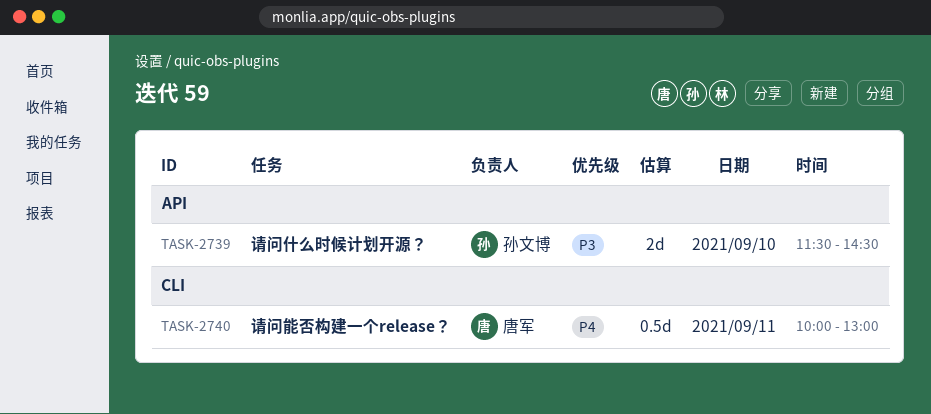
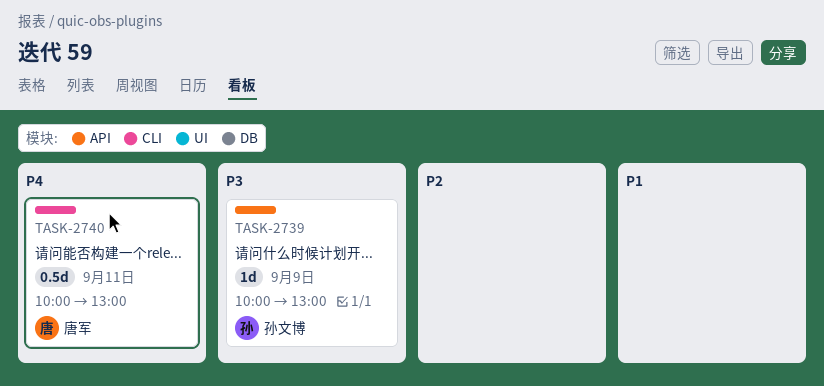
TASK-2739, estimate: 2d -> 1d
TASK-2739, day: Sep 10 -> Sep 9
TASK-2739, begins: 11:30 -> 10:00
TASK-2739, ends: 14:30 -> 13:00

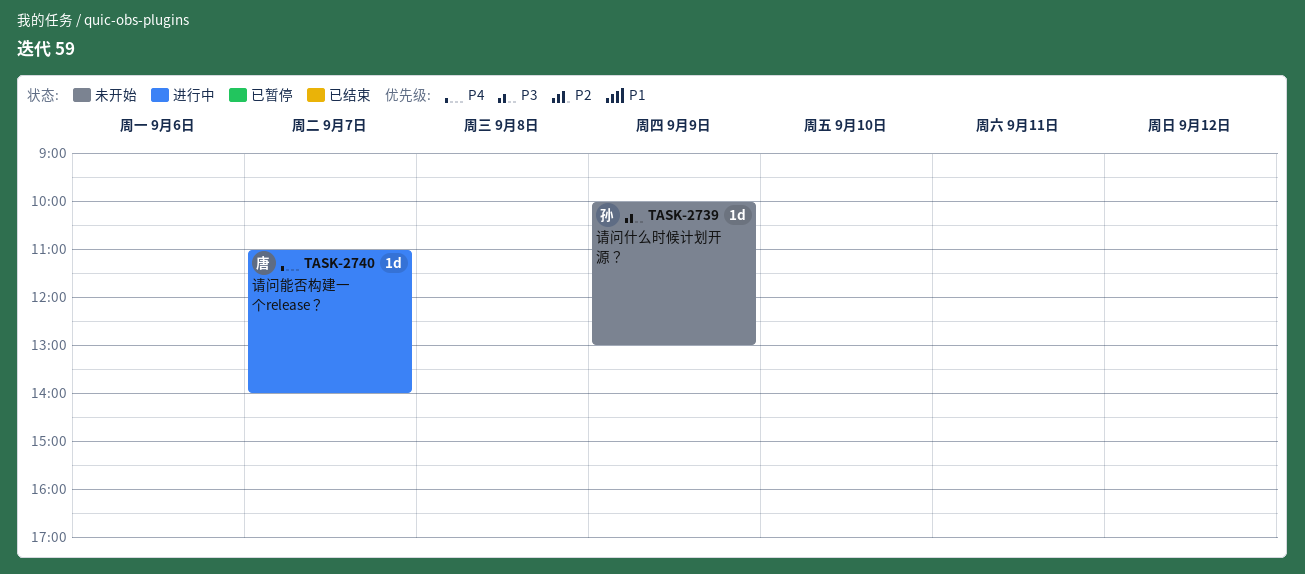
TASK-2740, estimate: 0.5d -> 1d
TASK-2740, day: Sep 11 -> Sep 7
TASK-2740, begins: 10:00 -> 11:00
TASK-2740, ends: 13:00 -> 14:00

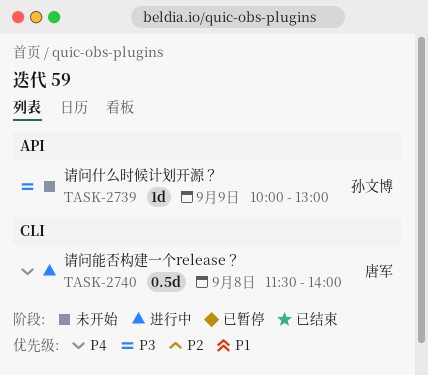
TASK-2740, estimate: 1d -> 0.5d
TASK-2740, day: Sep 7 -> Sep 8
TASK-2740, begins: 11:00 -> 11:30

